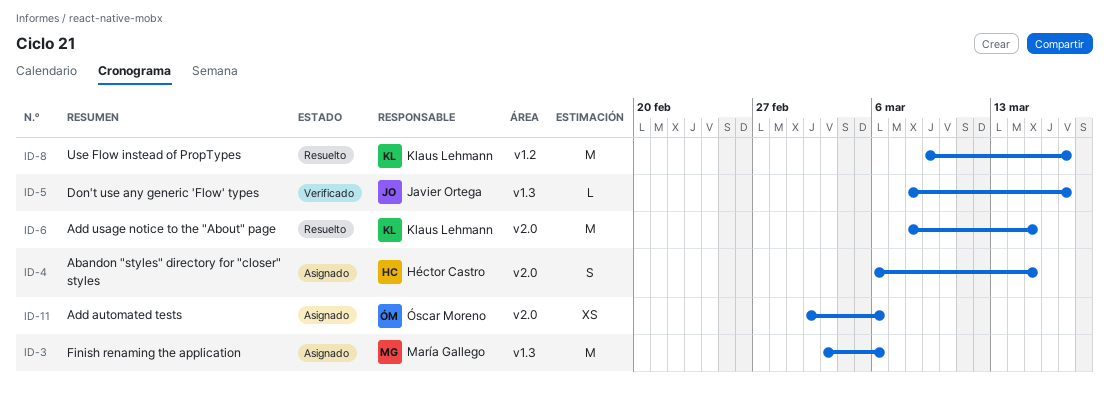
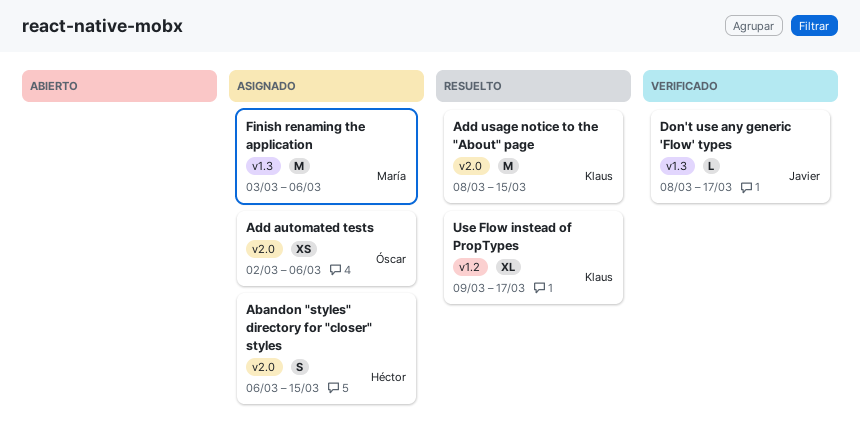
Use Flow instead of PropTypes, estimate: M -> XL

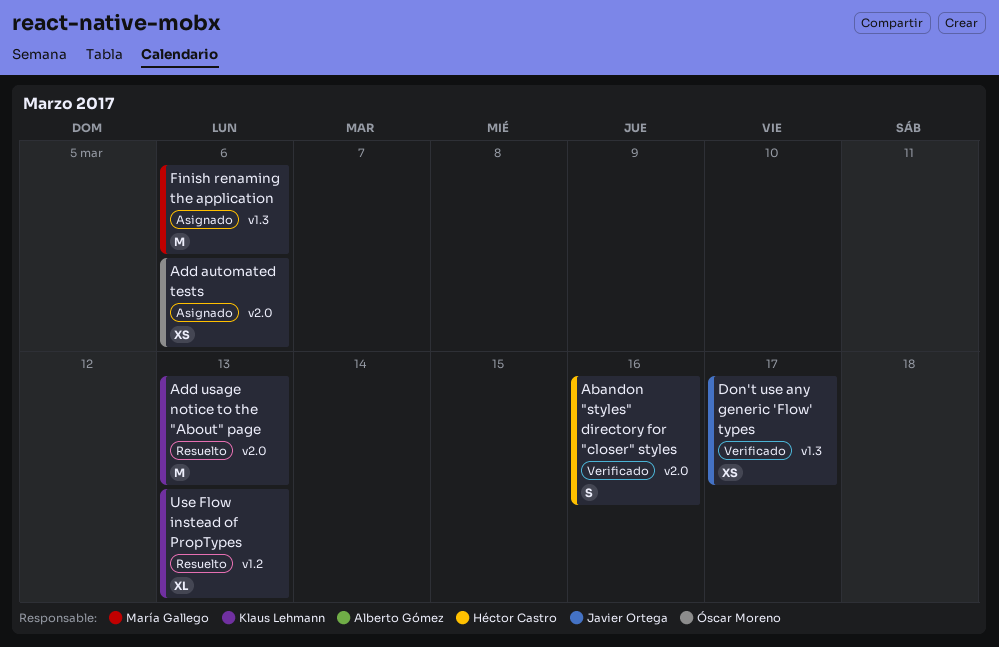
Abandon "styles" directory for "closer" styles, status: Asignado -> Verificado
Abandon "styles" directory for "closer" styles, due: Mar 15 -> Mar 16
Add usage notice to the "About" page, due: Mar 15 -> Mar 13
Don't use any generic 'Flow' types, estimate: L -> XS
Use Flow instead of PropTypes, due: Mar 17 -> Mar 13

